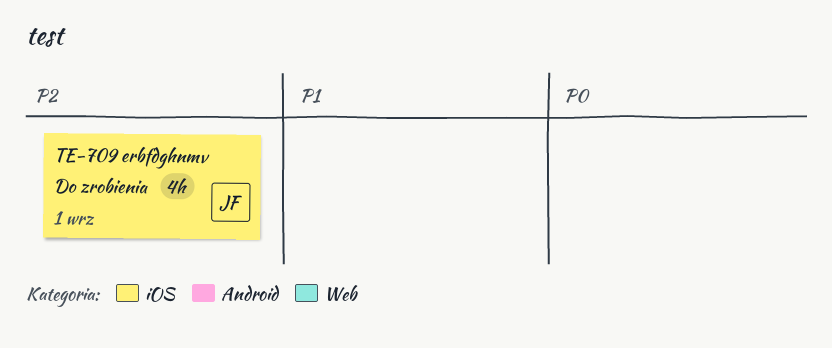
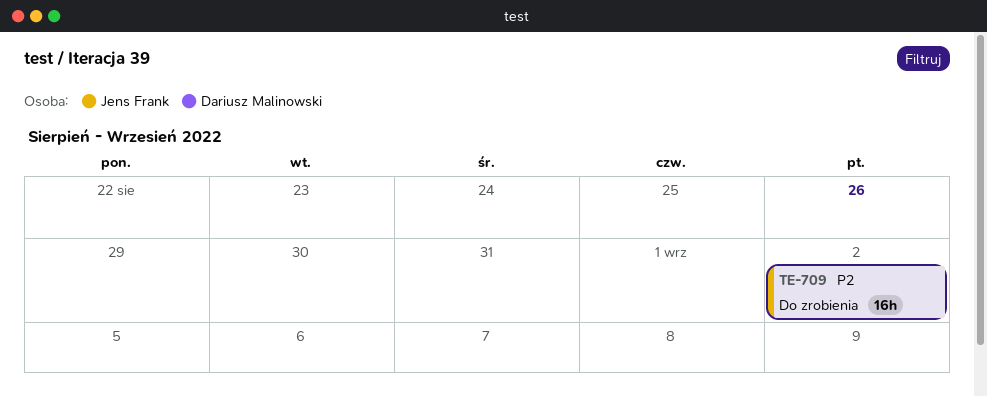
TE-709, estimate: 4h -> 16h
TE-709, due: Sep 1 -> Sep 2

